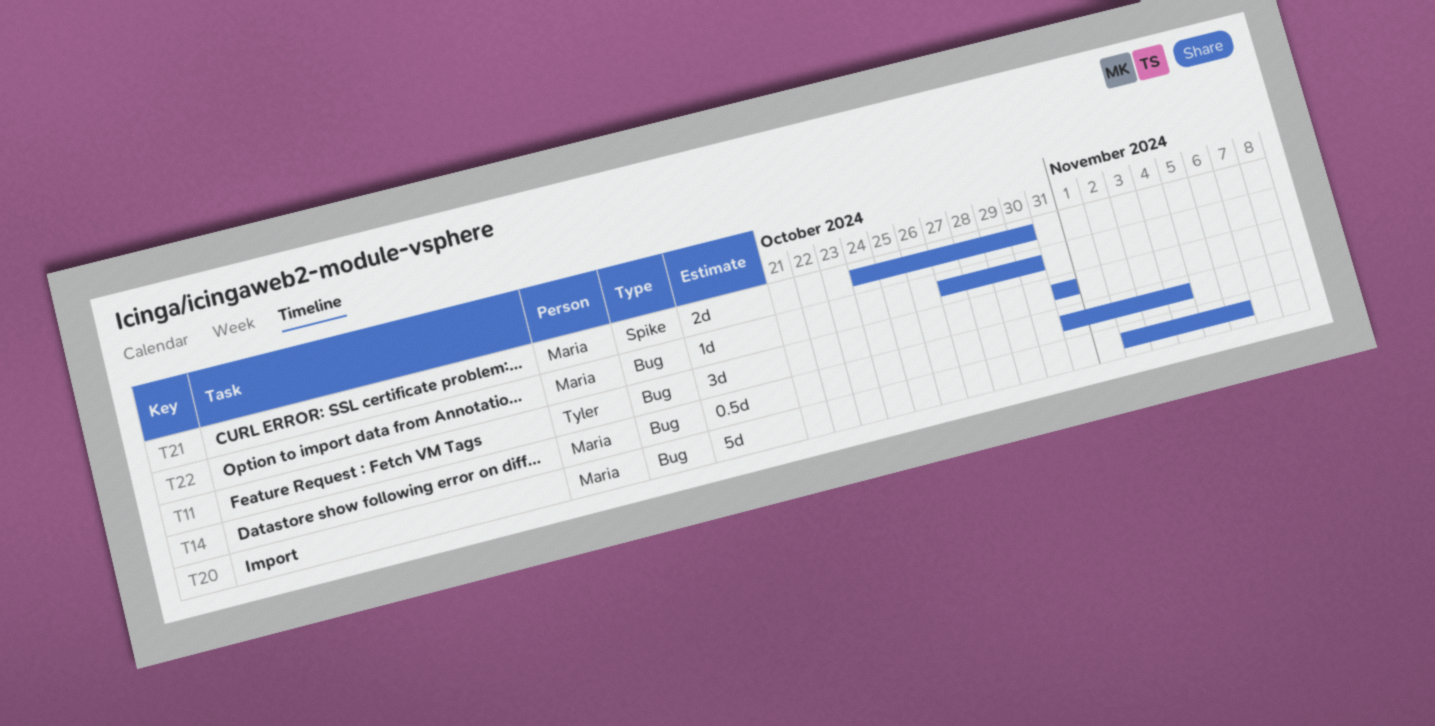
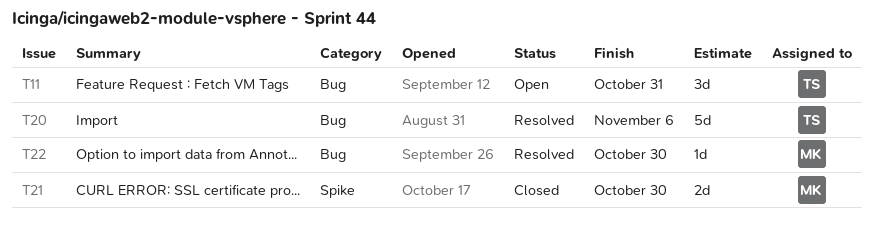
T14: present -> none
T20, owner: Maria -> Tyler

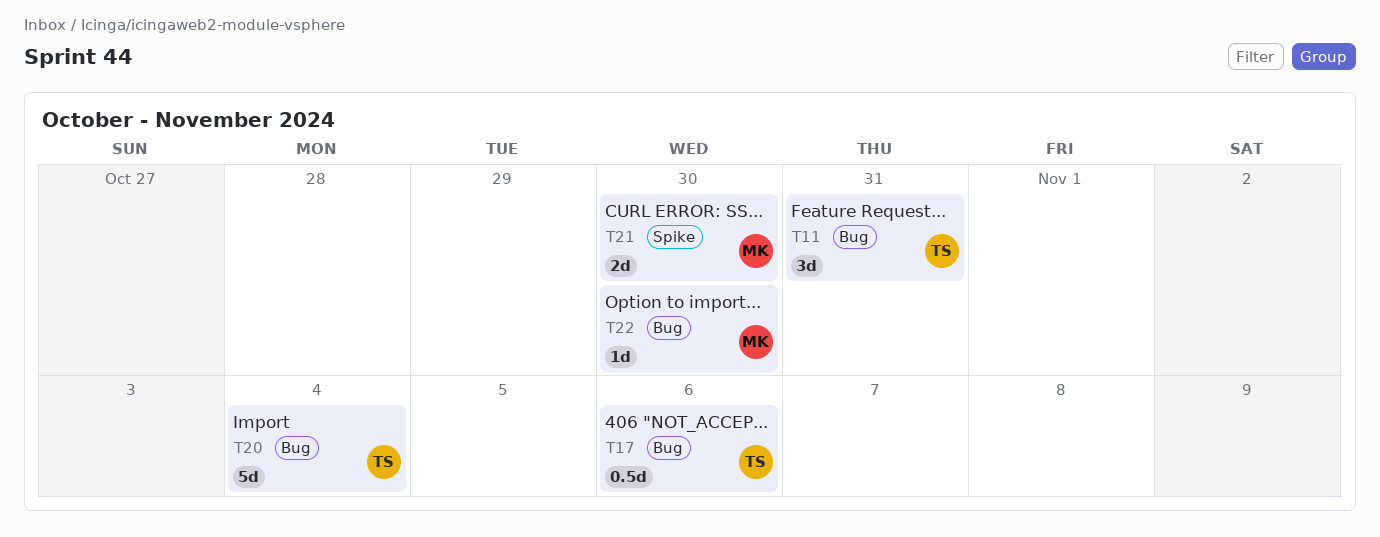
T17: none -> present
T20, due: Nov 6 -> Nov 4

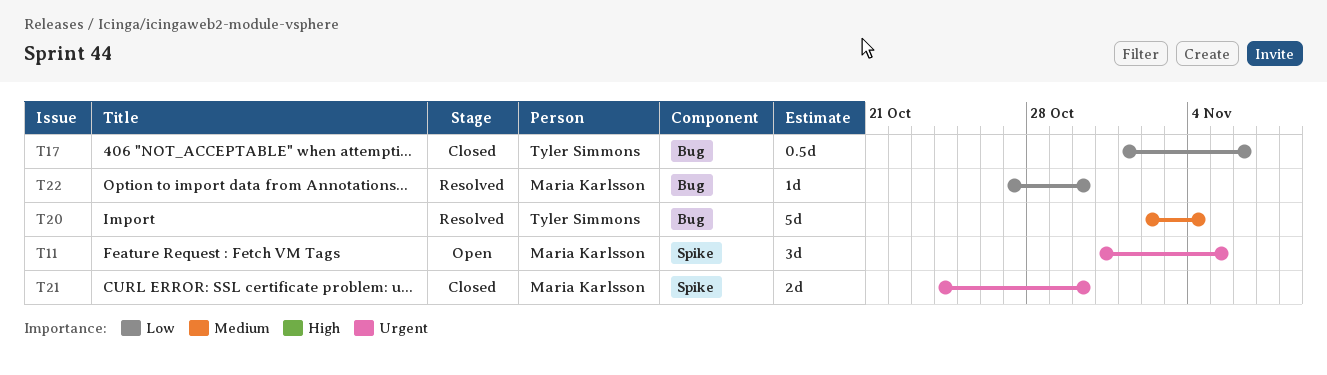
T11, owner: Tyler Simmons -> Maria Karlsson
T11, label: Bug -> Spike
T11, due: Oct 31 -> Nov 5

